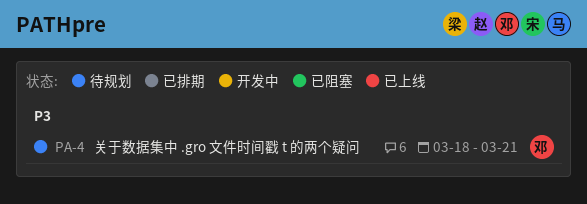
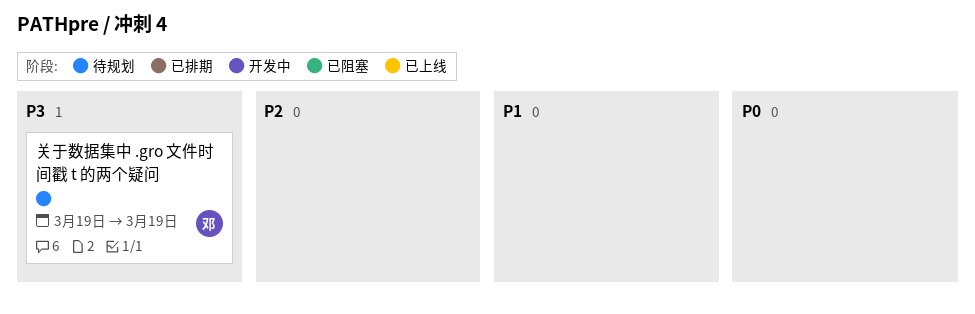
关于数据集中 .gro 文件时间戳 t 的两个疑问, start: Mar 18 -> Mar 19
关于数据集中 .gro 文件时间戳 t 的两个疑问, due: Mar 21 -> Mar 19

